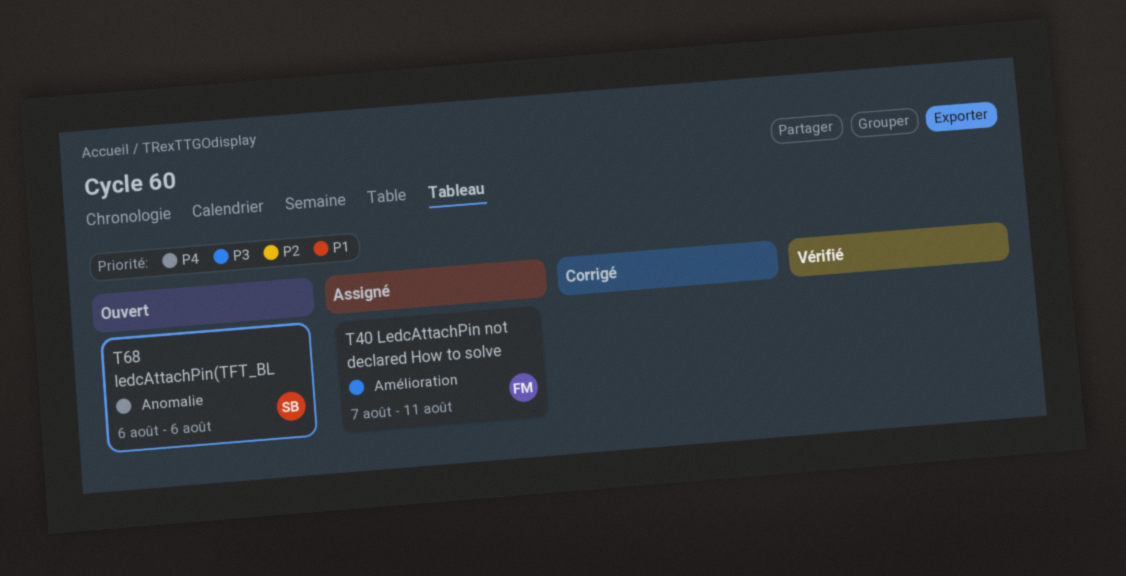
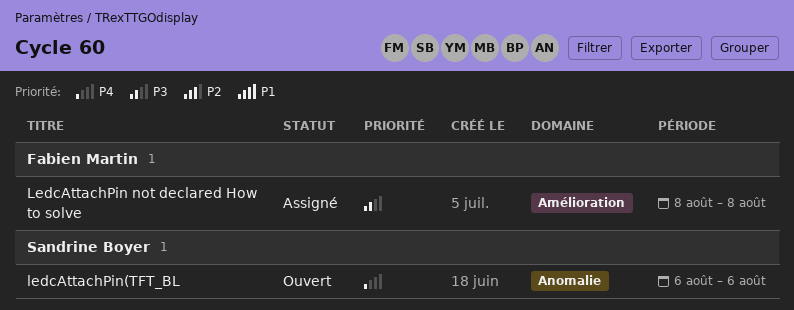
LedcAttachPin not declared How to solve, start: Aug 7 -> Aug 8
LedcAttachPin not declared How to solve, due: Aug 11 -> Aug 8

